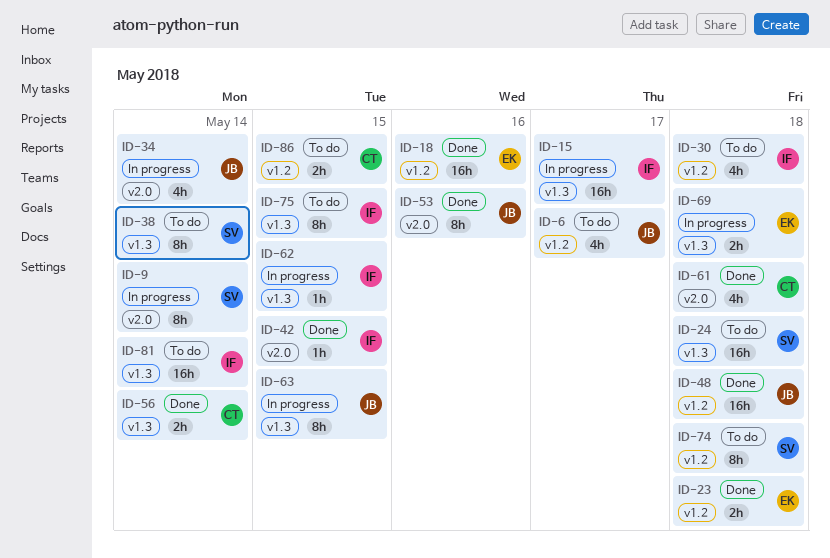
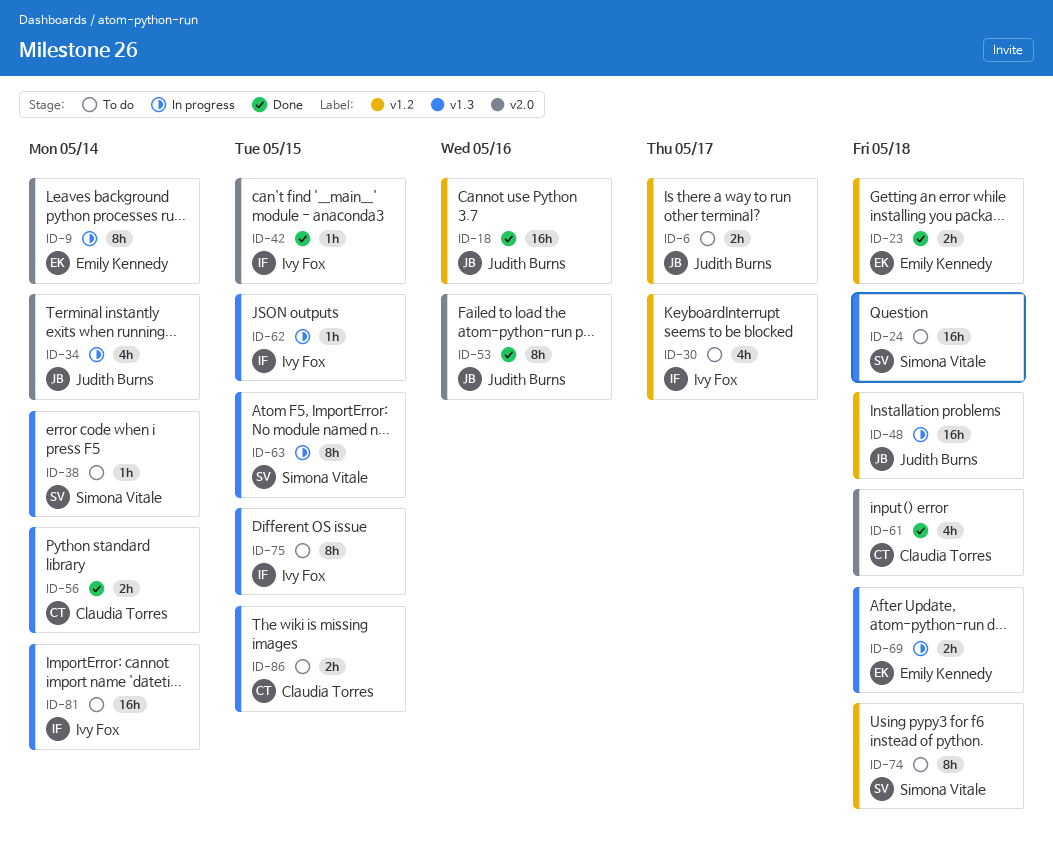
ID-6, estimate: 4h -> 2h
ID-9, owner: Simona Vitale -> Emily Kennedy
ID-15: present -> none
ID-18, owner: Emily Kennedy -> Judith Burns
ID-30, due: May 18 -> May 17
ID-38, estimate: 8h -> 1h
ID-48, status: Done -> In progress
ID-63, owner: Judith Burns -> Simona Vitale
ID-86, label: v1.2 -> v1.3

